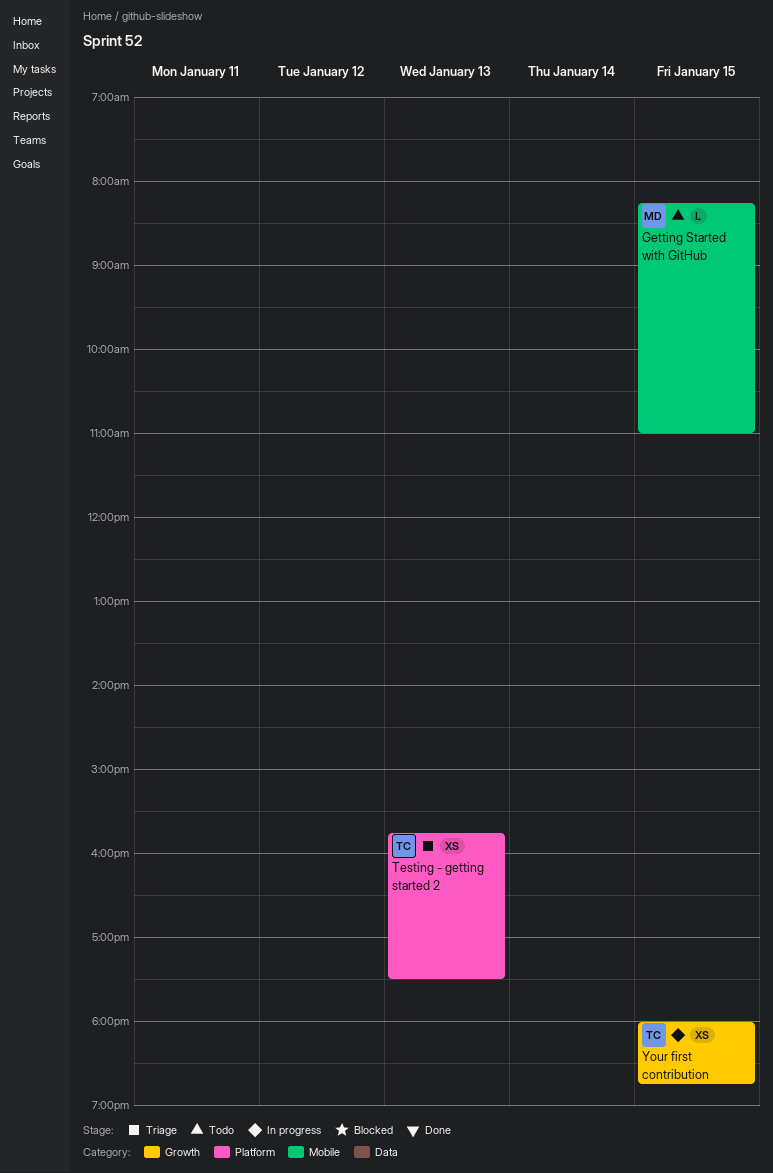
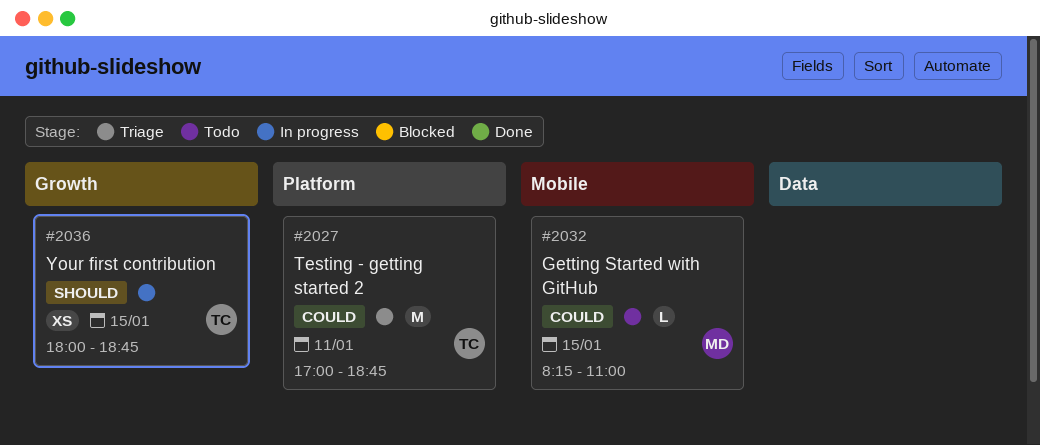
Testing - getting started 2, estimate: XS -> M
Testing - getting started 2, day: Jan 13 -> Jan 11
Testing - getting started 2, begins: 15:45 -> 17:00
Testing - getting started 2, ends: 17:30 -> 18:45

